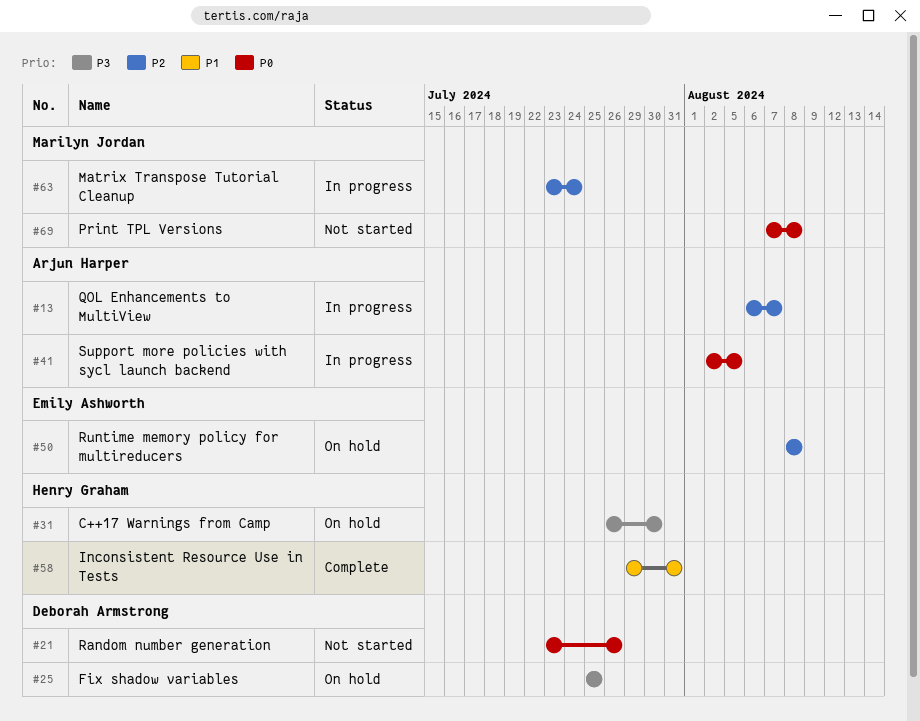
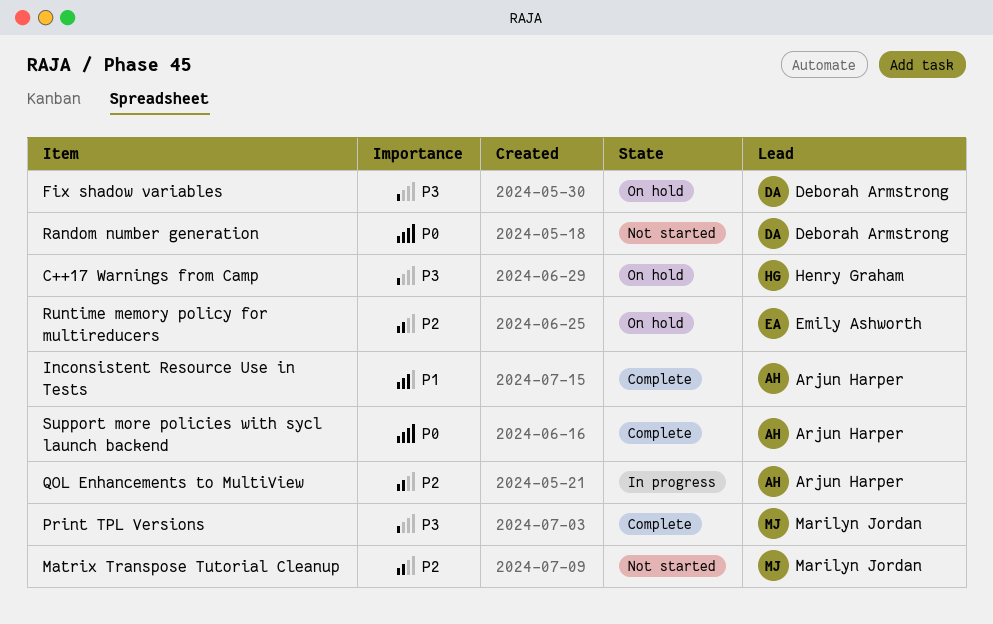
Inconsistent Resource Use in Tests, owner: Henry Graham -> Arjun Harper
Matrix Transpose Tutorial Cleanup, status: In progress -> Not started
Print TPL Versions, status: Not started -> Complete
Print TPL Versions, priority: P0 -> P3
Support more policies with sycl launch backend, status: In progress -> Complete

